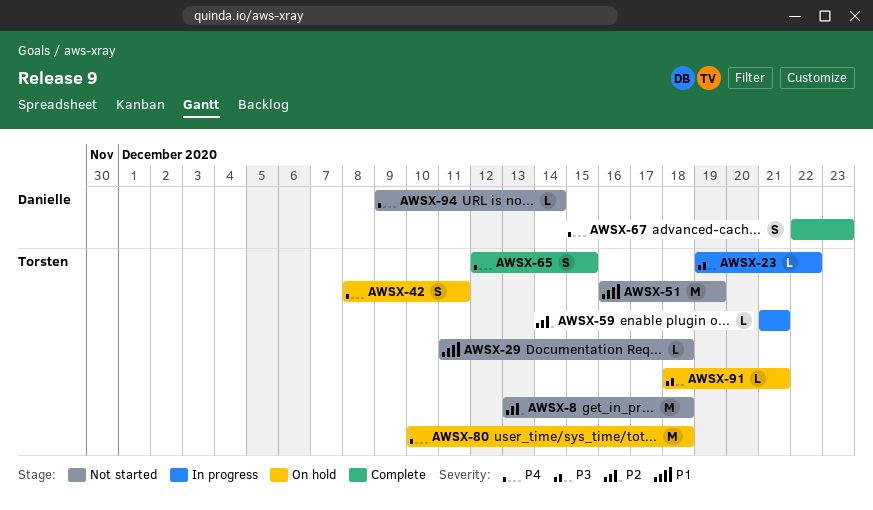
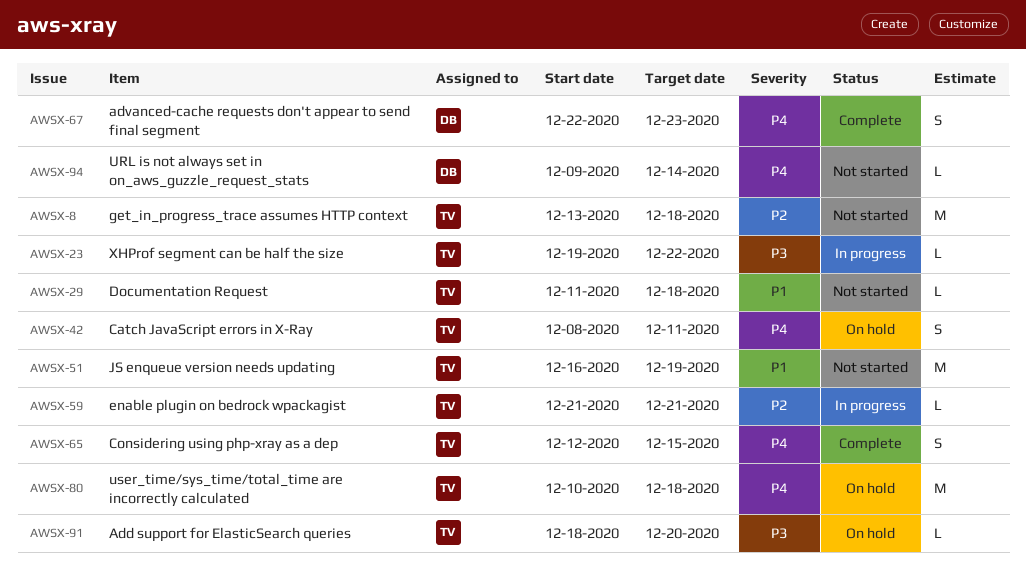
AWSX-91, due: Dec 21 -> Dec 20

